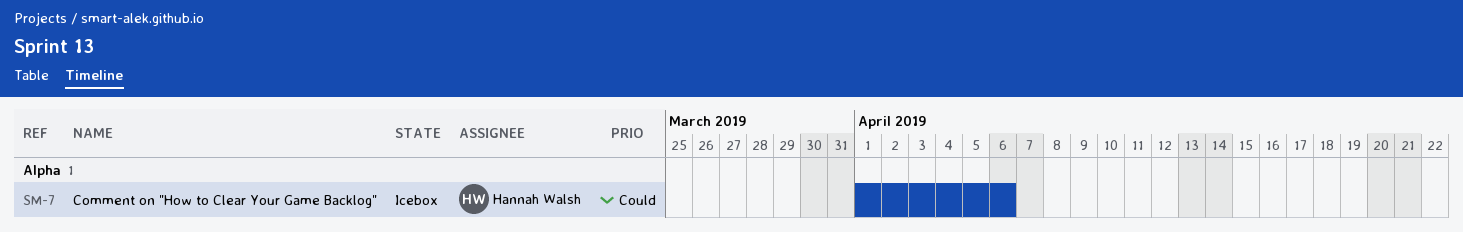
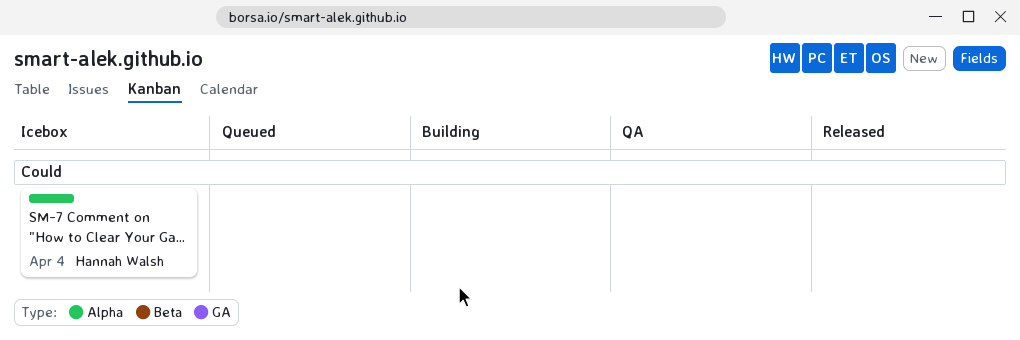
SM-7, due: Apr 6 -> Apr 4

